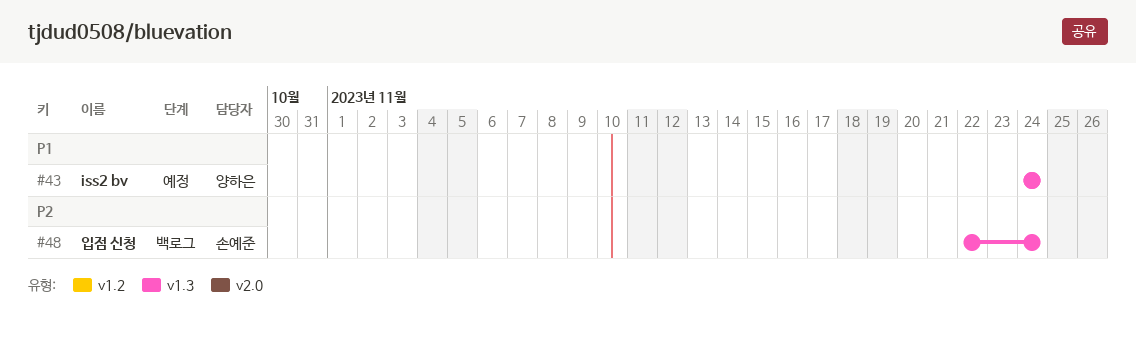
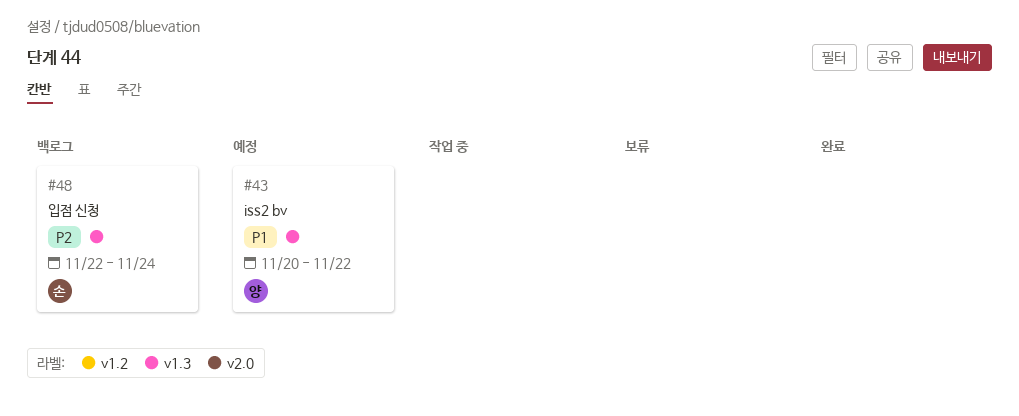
#43, start: Nov 24 -> Nov 20
#43, due: Nov 24 -> Nov 22

